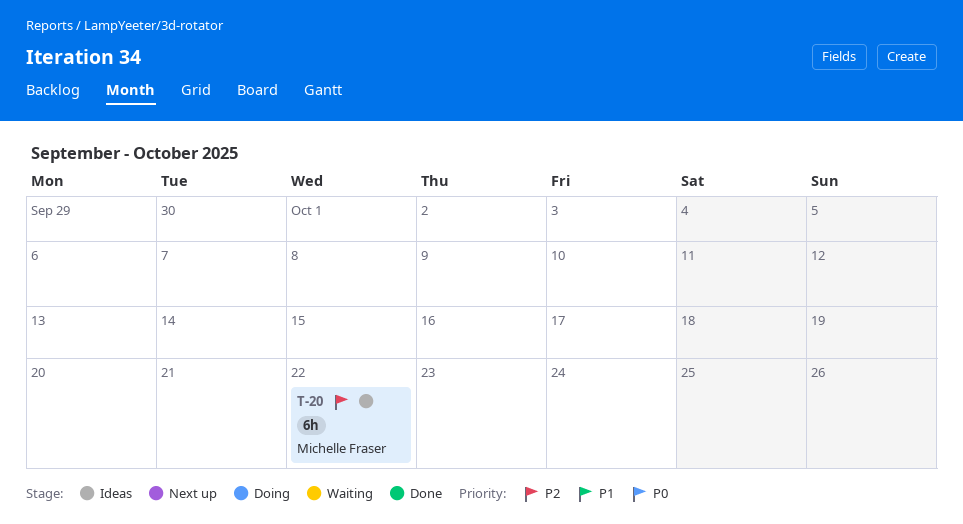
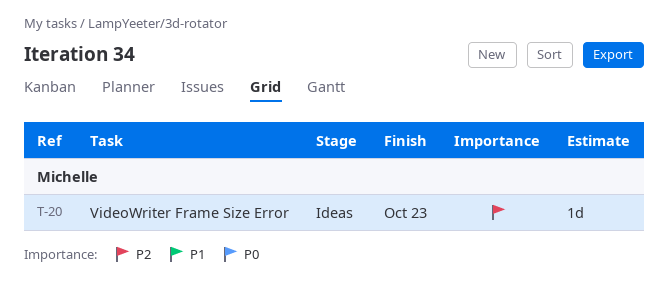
T-20, estimate: 6h -> 1d
T-20, due: Oct 22 -> Oct 23

